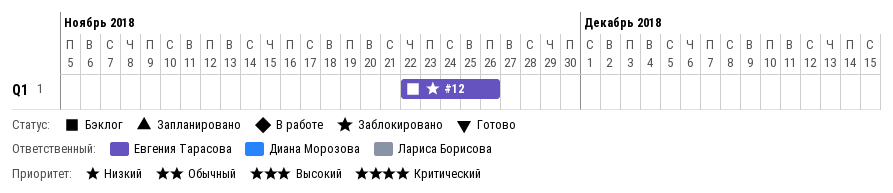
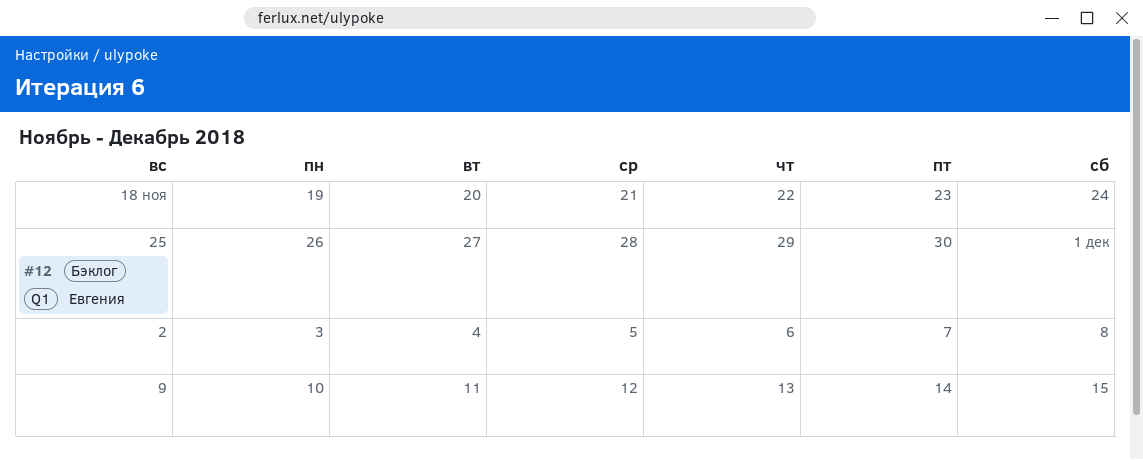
#12, due: Nov 26 -> Nov 25

